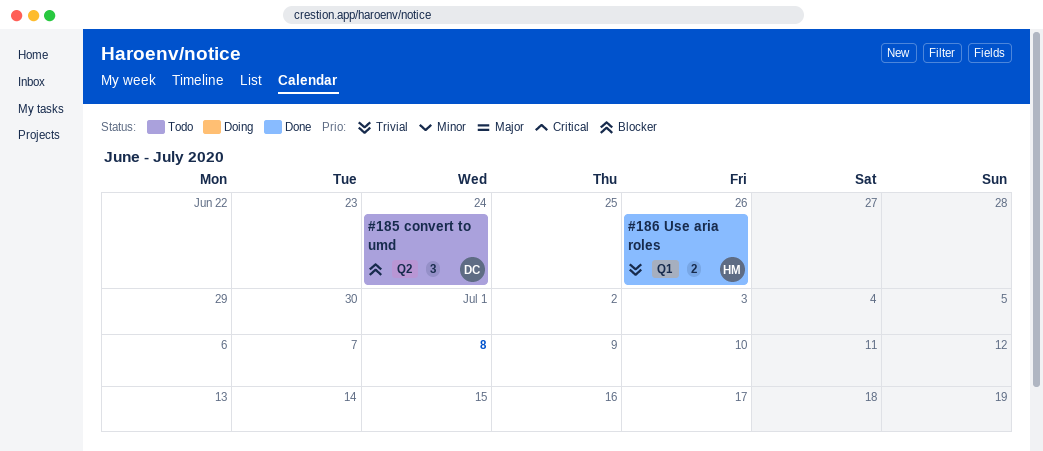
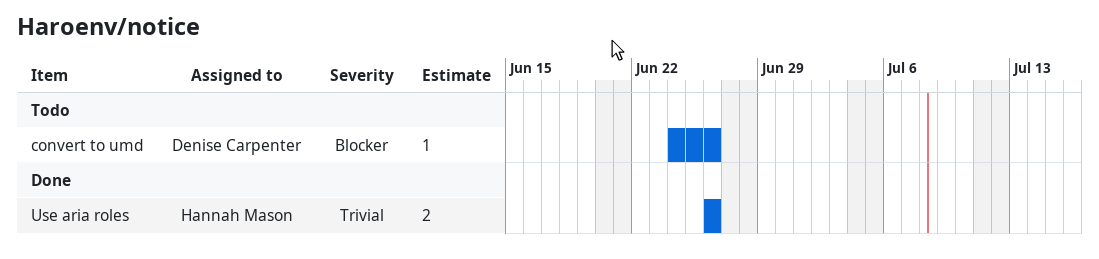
convert to umd, estimate: 3 -> 1
convert to umd, due: Jun 24 -> Jun 26

